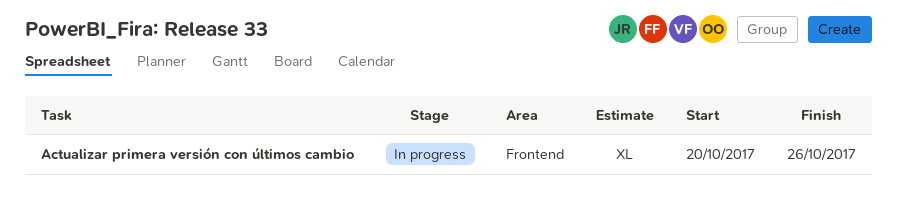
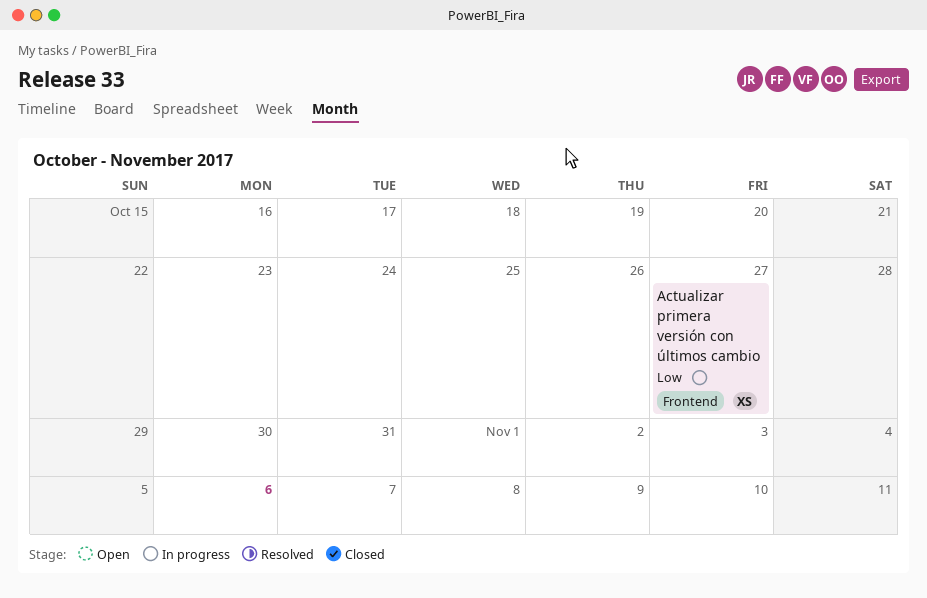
Actualizar primera versión con últimos cambio, estimate: XL -> XS
Actualizar primera versión con últimos cambio, due: Oct 26 -> Oct 27

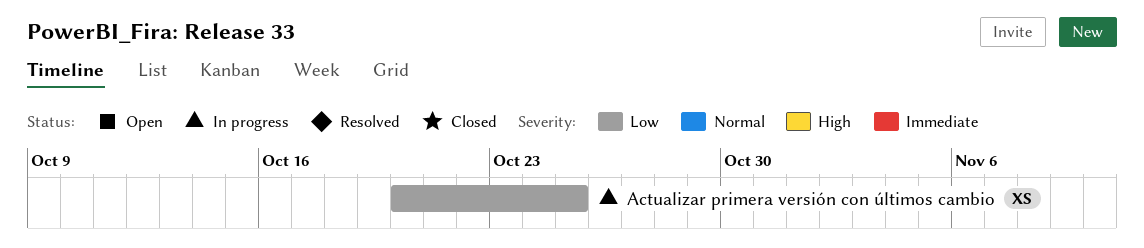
Actualizar primera versión con últimos cambio, due: Oct 27 -> Oct 25

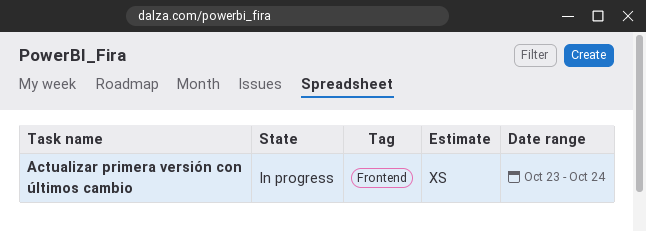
Actualizar primera versión con últimos cambio, start: Oct 20 -> Oct 23
Actualizar primera versión con últimos cambio, due: Oct 25 -> Oct 24

